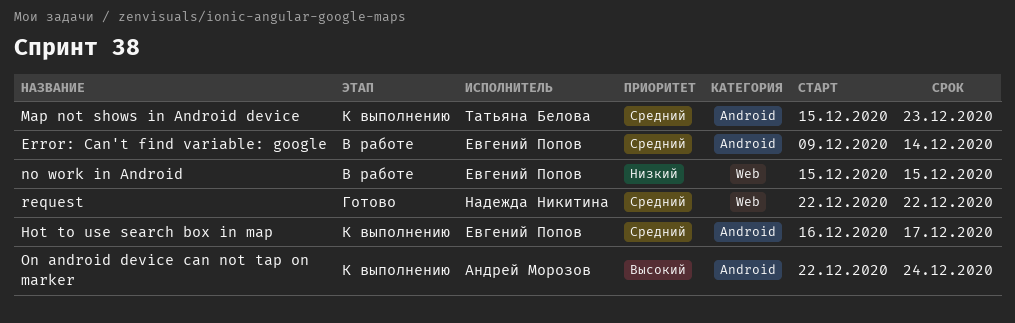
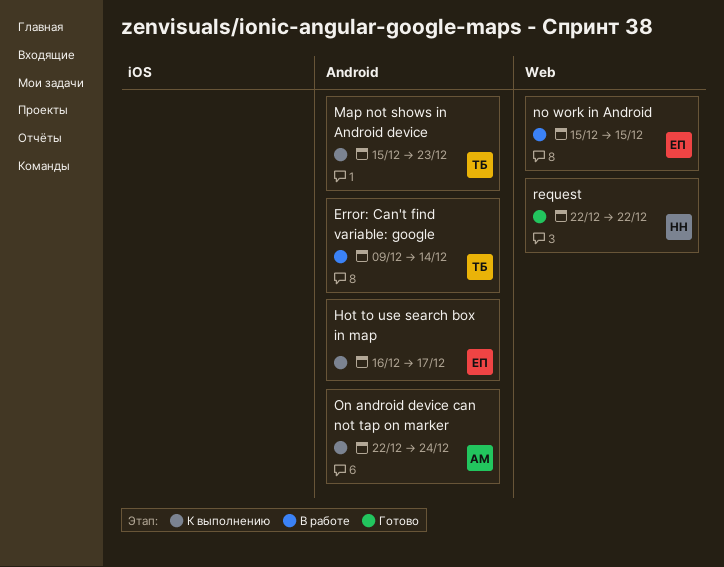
Error: Can't find variable: google, owner: Евгений Попов -> Татьяна Белова

